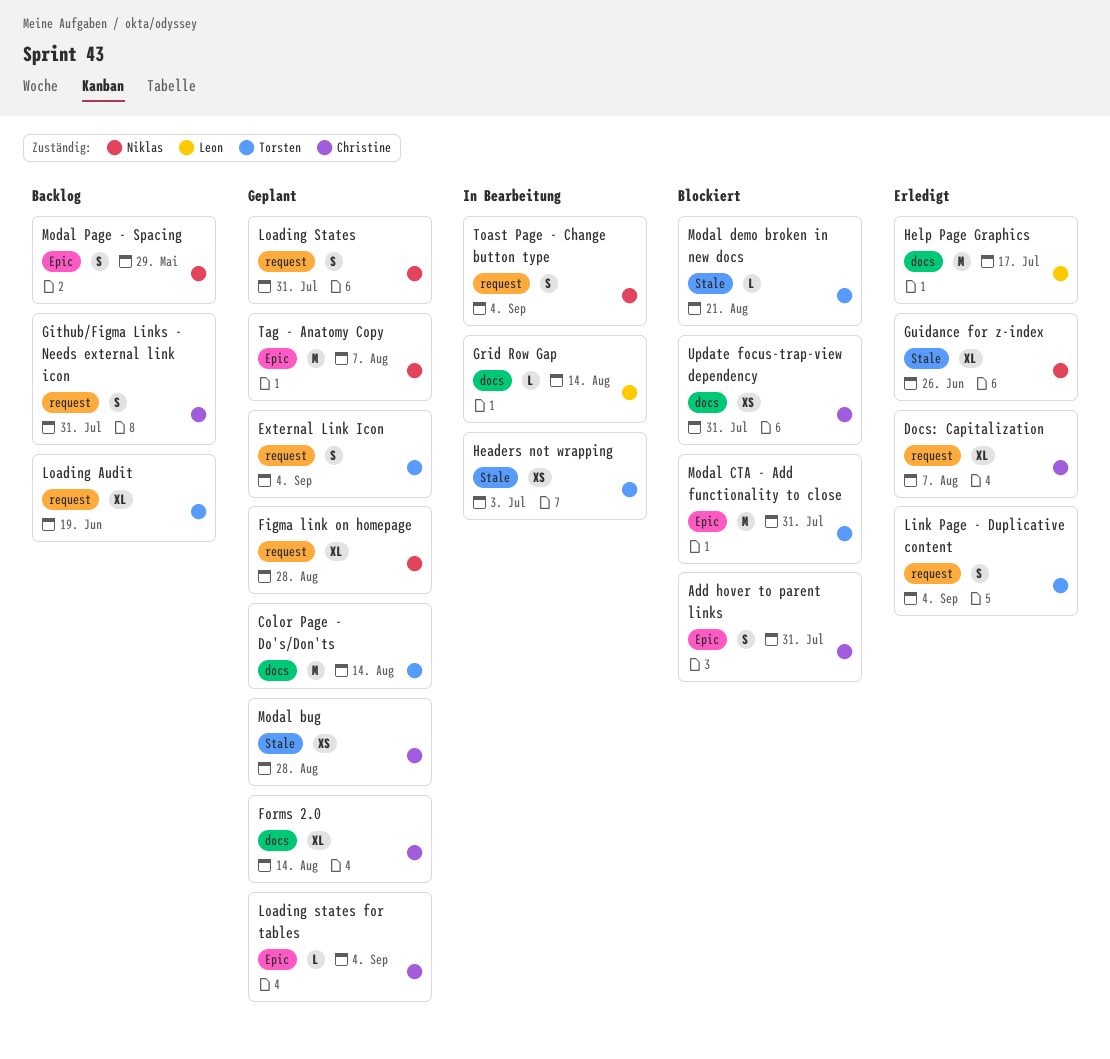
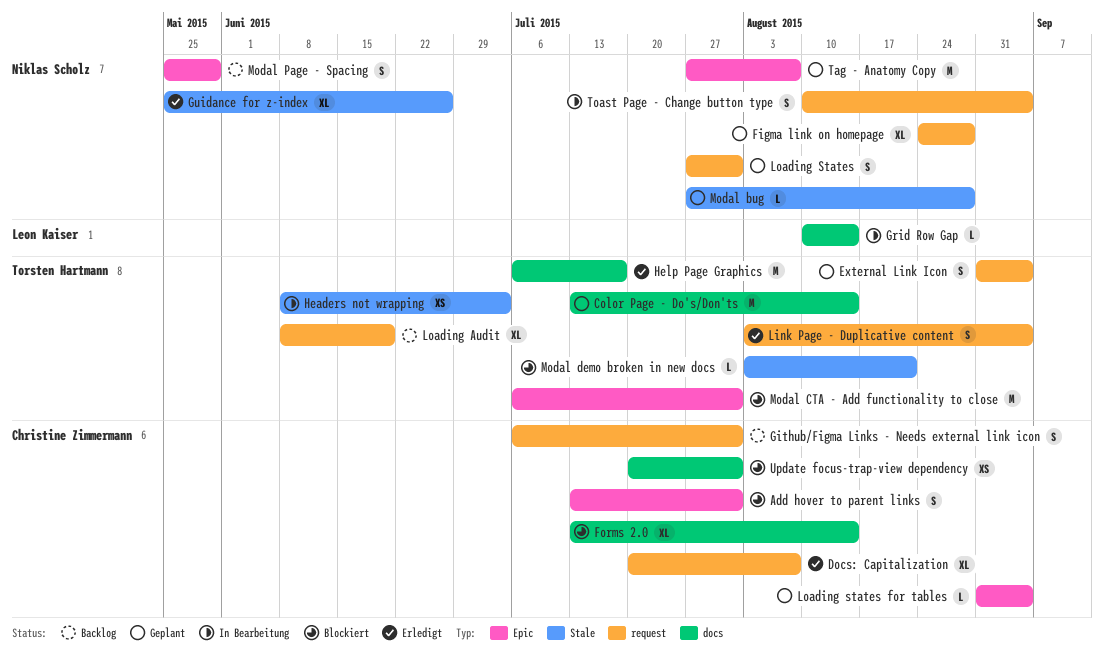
Forms 2.0, status: Geplant -> Blockiert
Help Page Graphics, owner: Leon Kaiser -> Torsten Hartmann
Modal bug, owner: Christine Zimmermann -> Niklas Scholz
Modal bug, estimate: XS -> L

